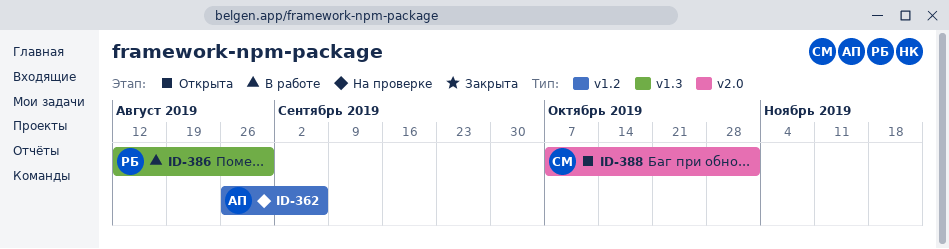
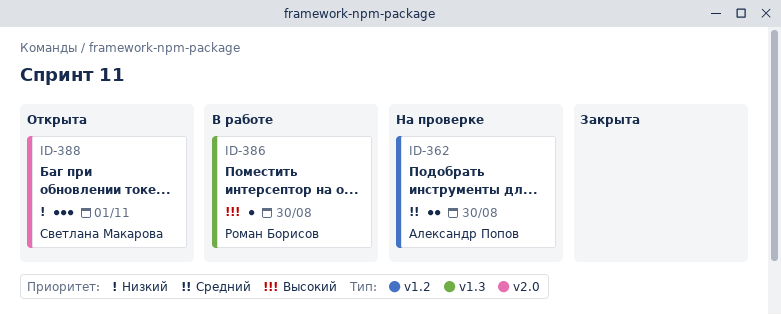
ID-362, due: Sep 6 -> Aug 30

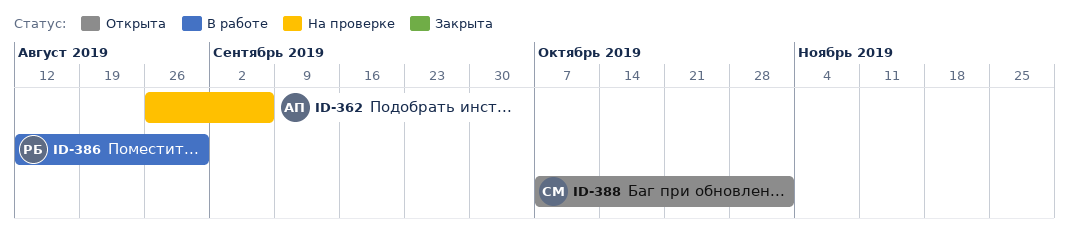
ID-362, due: Aug 30 -> Sep 6

